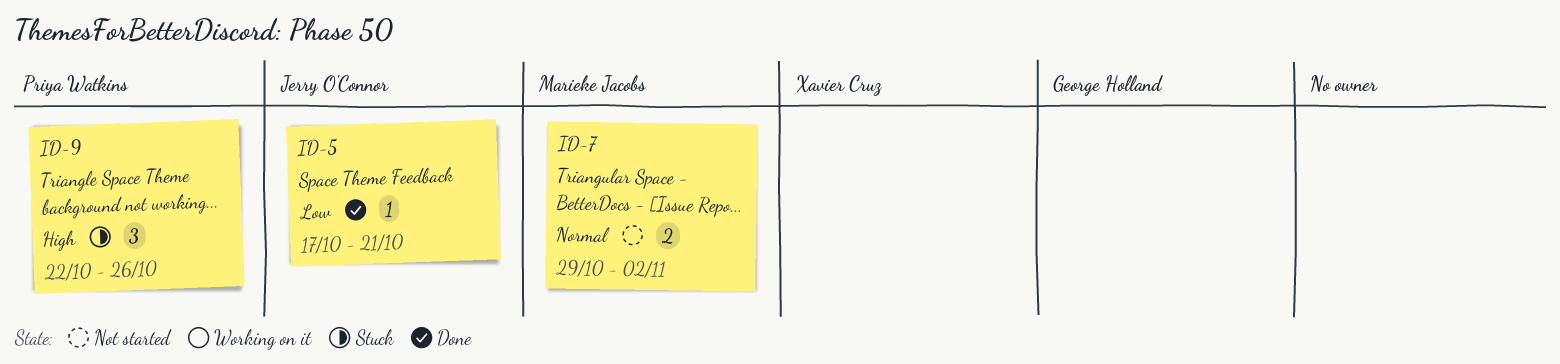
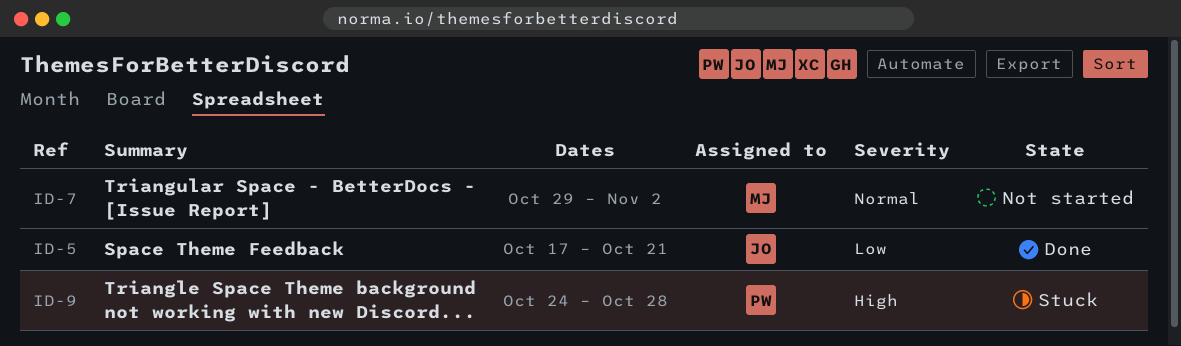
ID-9, start: Oct 22 -> Oct 24
ID-9, due: Oct 26 -> Oct 28

